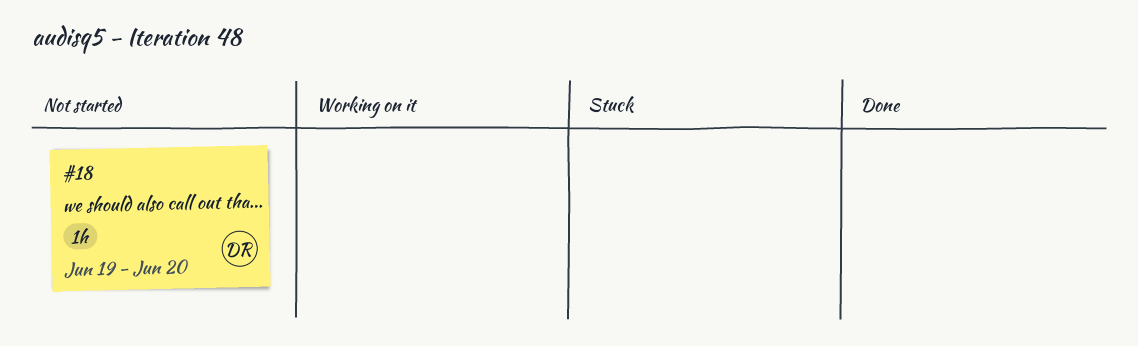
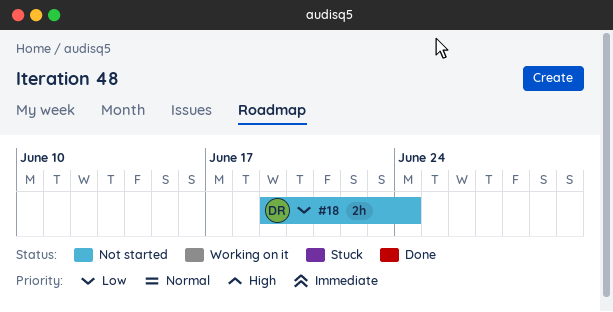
#18, estimate: 1h -> 2h
#18, due: Jun 20 -> Jun 24

